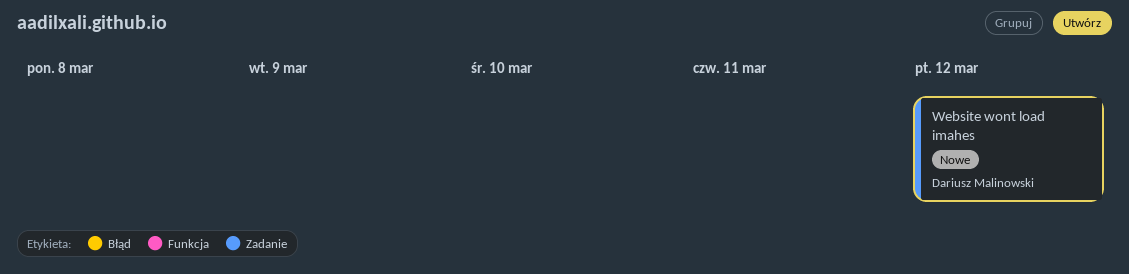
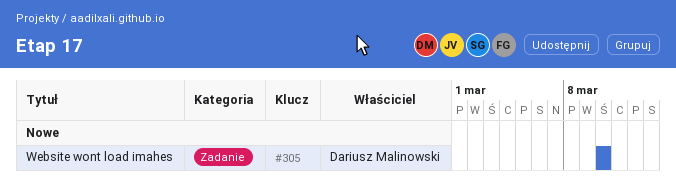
Website wont load imahes, due: Mar 12 -> Mar 10

